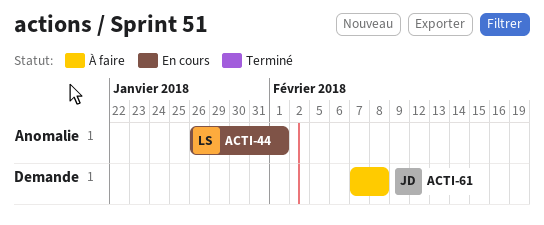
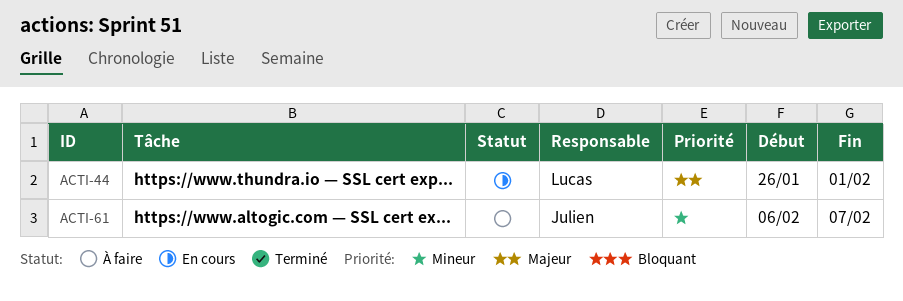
ACTI-61, start: Feb 7 -> Feb 6
ACTI-61, due: Feb 8 -> Feb 7

